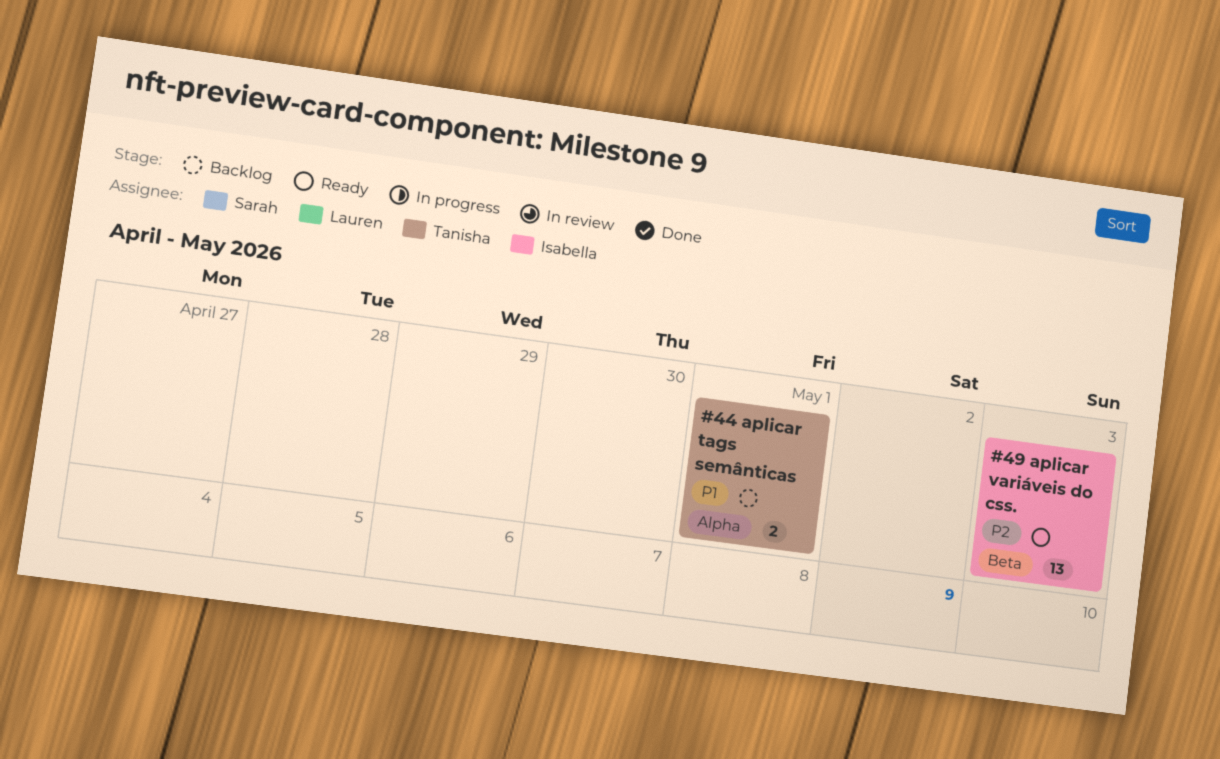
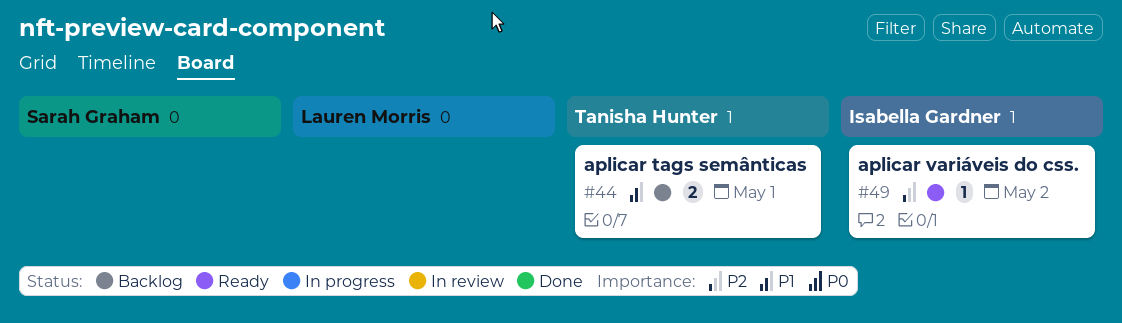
#49, estimate: 13 -> 1
#49, due: May 3 -> May 2

